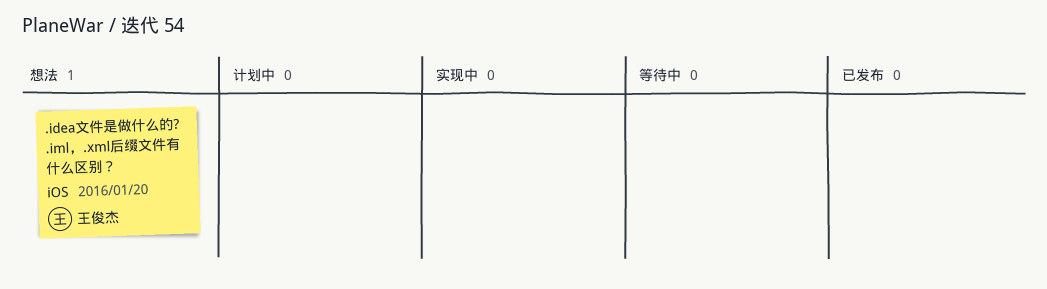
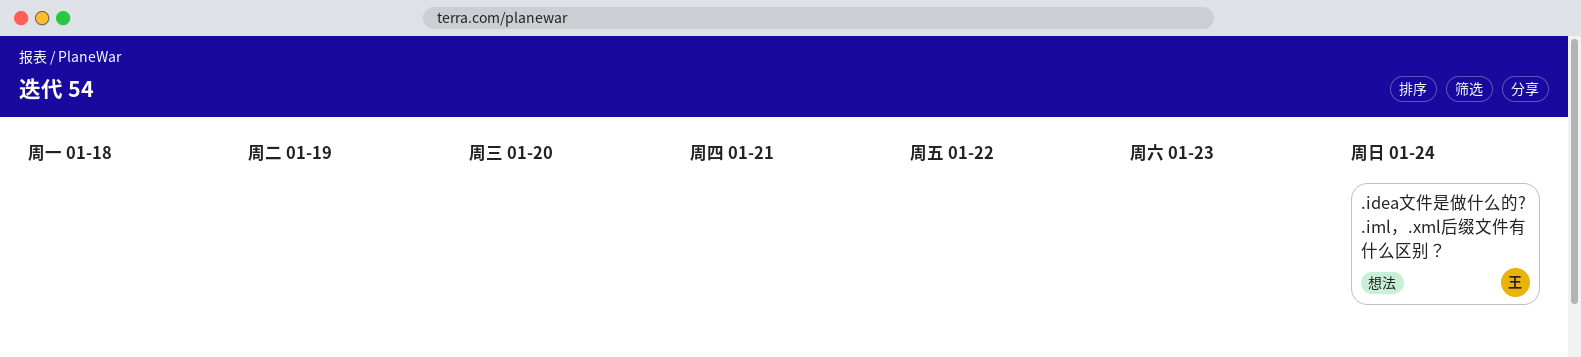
.idea文件是做什么的? .iml，.xml后缀文件有什么区别？, due: Jan 20 -> Jan 24

